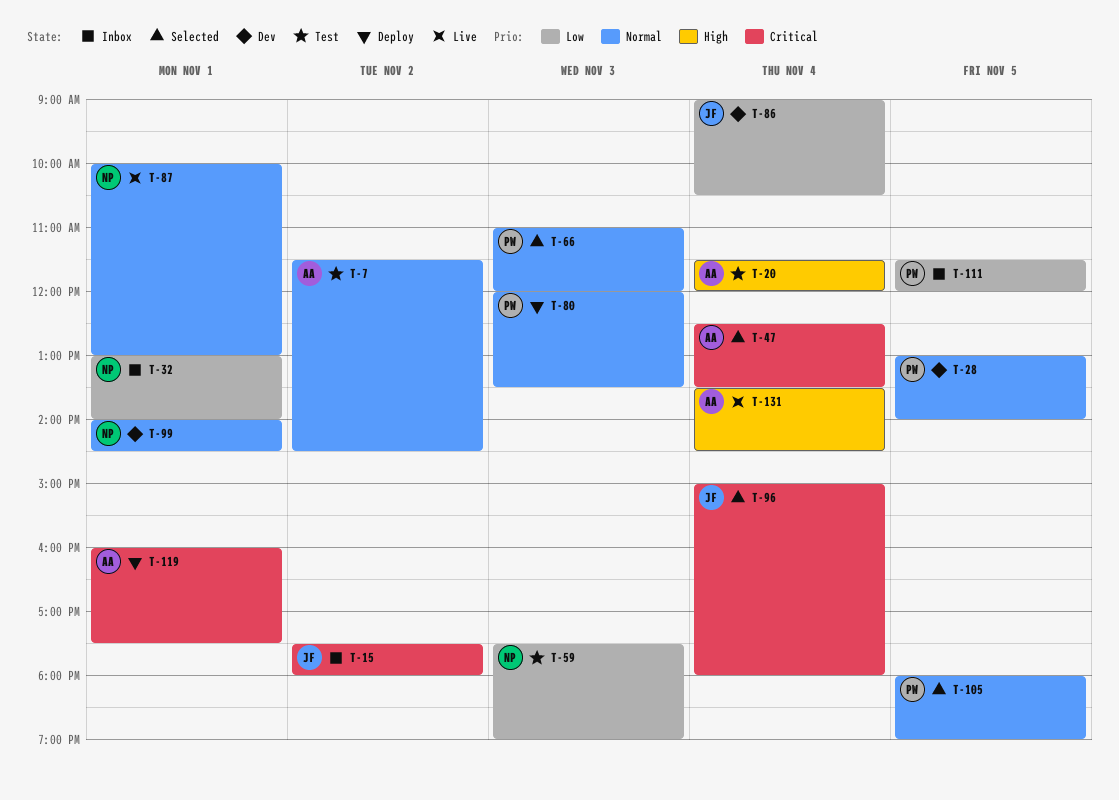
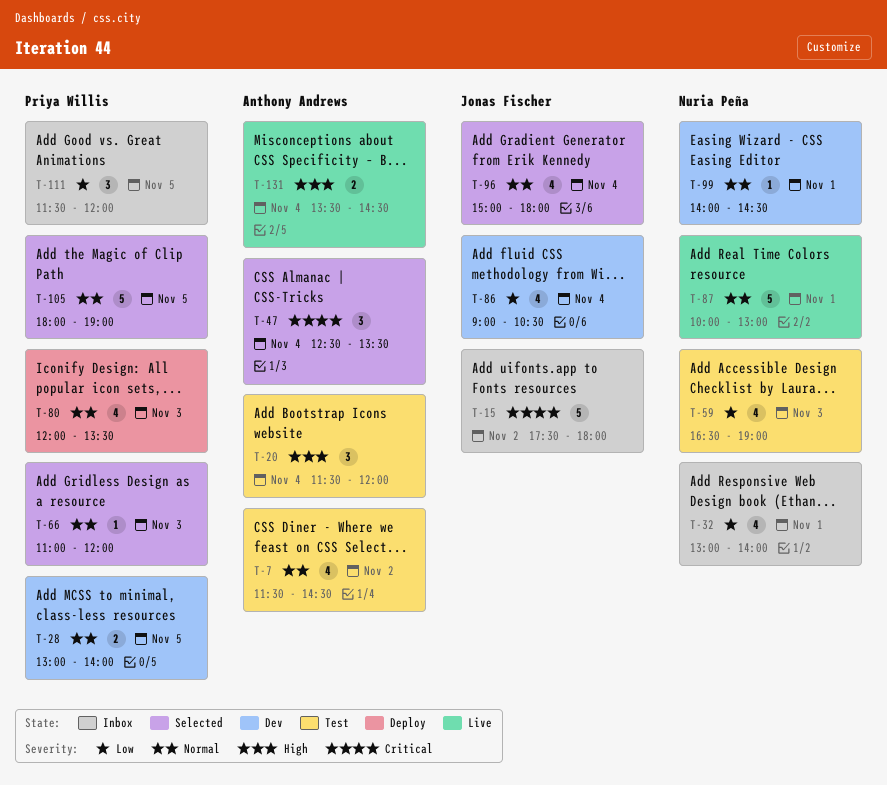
T-59, begins: 17:30 -> 16:30
T-96, priority: Critical -> Normal
T-119: present -> none

